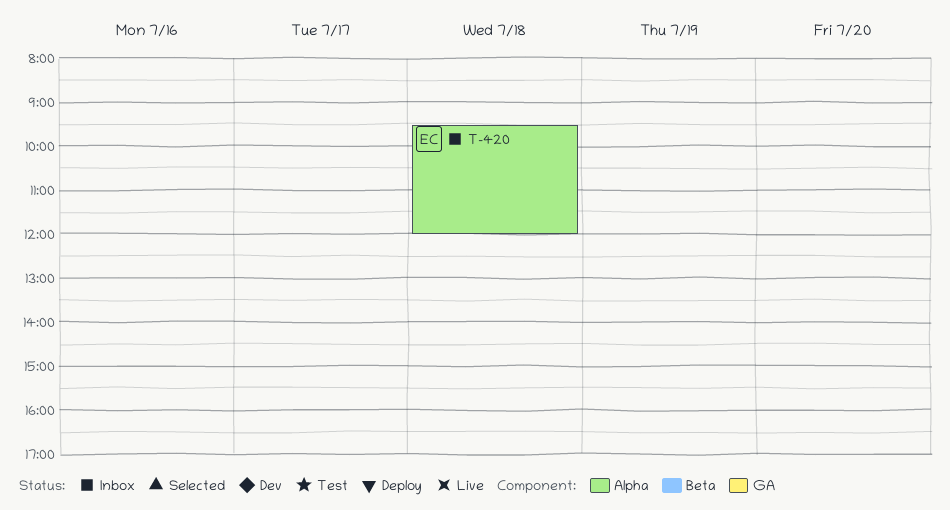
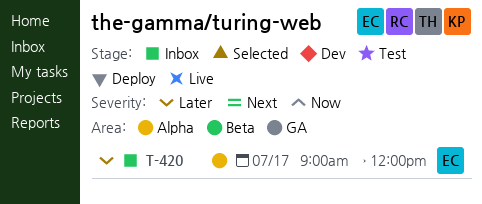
T-420, day: Jul 18 -> Jul 17
T-420, begins: 09:30 -> 09:00

